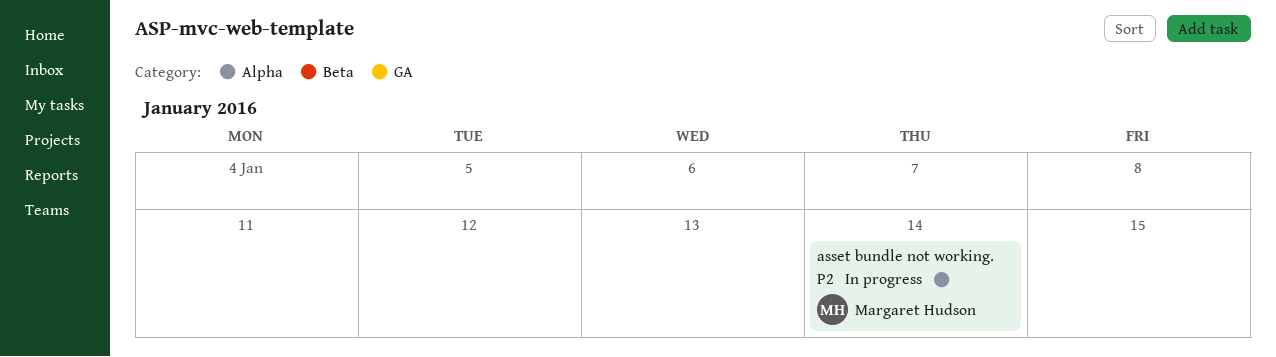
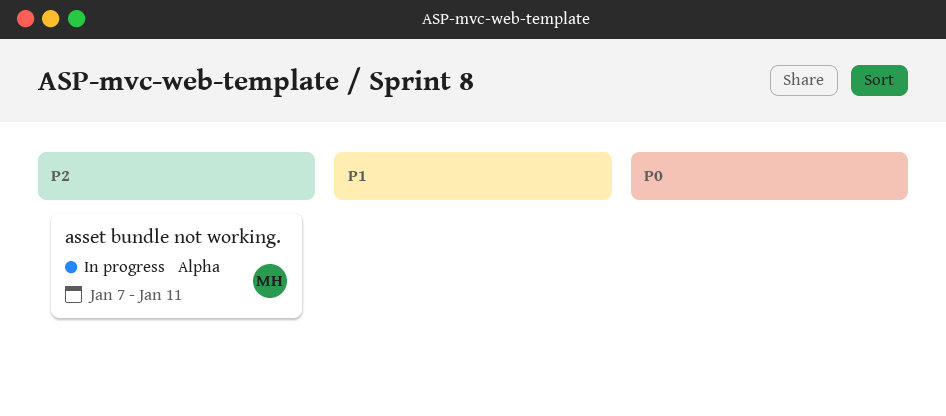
asset bundle not working., due: Jan 14 -> Jan 11

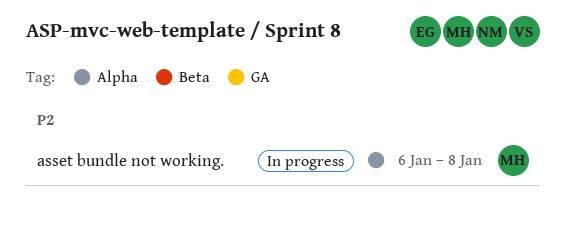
asset bundle not working., start: Jan 7 -> Jan 6
asset bundle not working., due: Jan 11 -> Jan 8

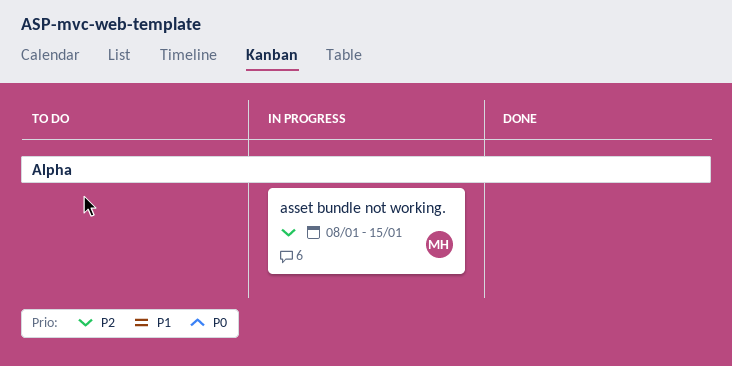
asset bundle not working., start: Jan 6 -> Jan 8
asset bundle not working., due: Jan 8 -> Jan 15

